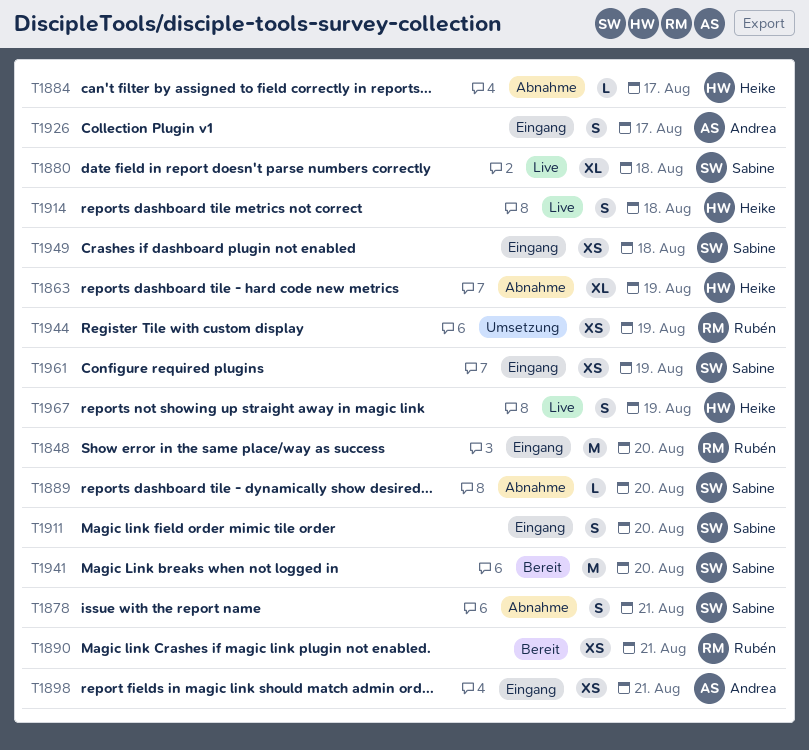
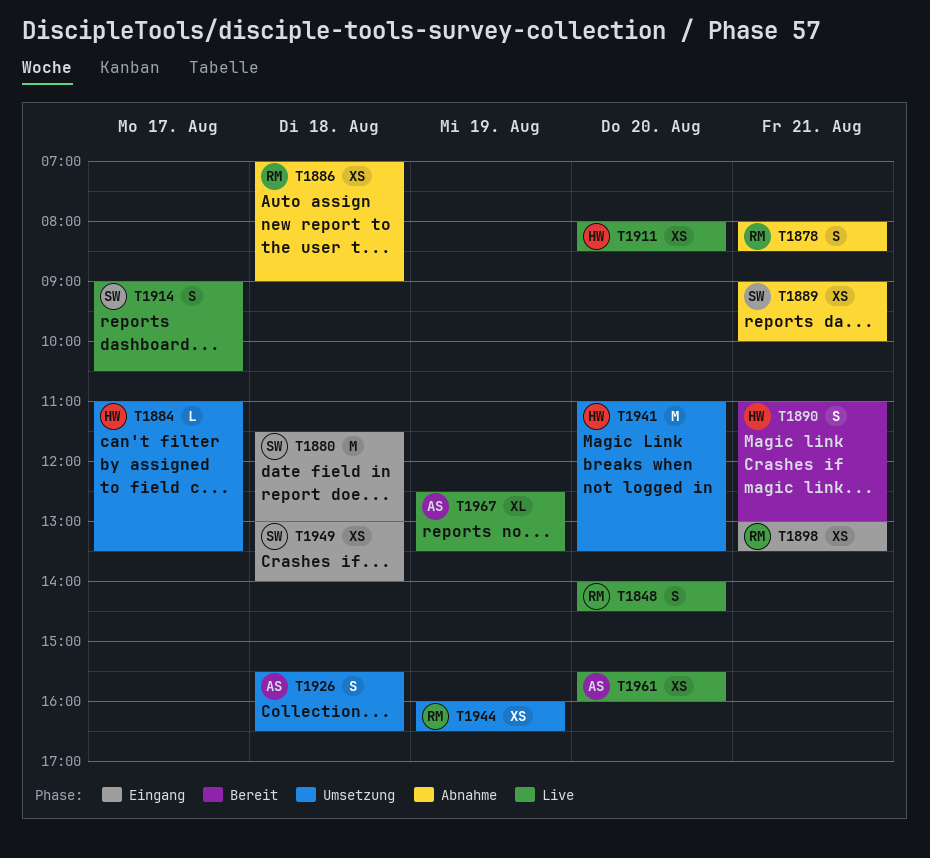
T1848, status: Eingang -> Live
T1848, estimate: M -> S
T1863: present -> none
T1878, owner: Sabine -> Rubén
T1880, status: Live -> Eingang
T1880, estimate: XL -> M
T1884, status: Abnahme -> Umsetzung
T1886: none -> present
T1889, estimate: L -> XS
T1889, day: Aug 20 -> Aug 21
T1890, owner: Rubén -> Heike
T1890, estimate: XS -> S
T1898, owner: Andrea -> Rubén
T1911, status: Eingang -> Live
T1911, owner: Sabine -> Heike
T1911, estimate: S -> XS
T1914, owner: Heike -> Sabine
T1914, day: Aug 18 -> Aug 17
T1926, status: Eingang -> Umsetzung
T1926, day: Aug 17 -> Aug 18
T1941, status: Bereit -> Umsetzung
T1941, owner: Sabine -> Heike
T1961, status: Eingang -> Live
T1961, owner: Sabine -> Andrea
T1961, day: Aug 19 -> Aug 20
T1967, owner: Heike -> Andrea
T1967, estimate: S -> XL

